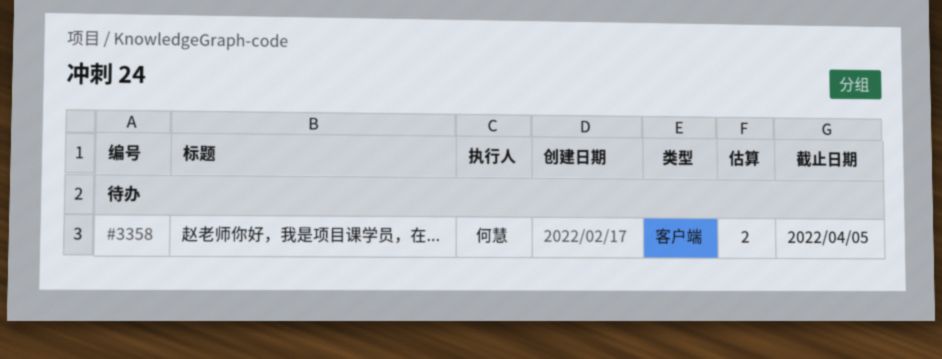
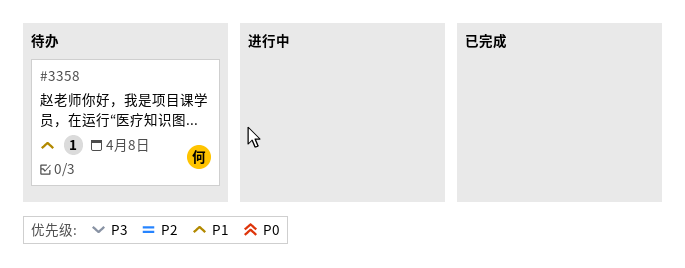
#3358, estimate: 2 -> 1
#3358, due: Apr 5 -> Apr 8

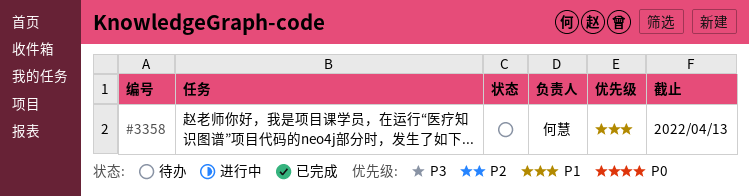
#3358, due: Apr 8 -> Apr 13

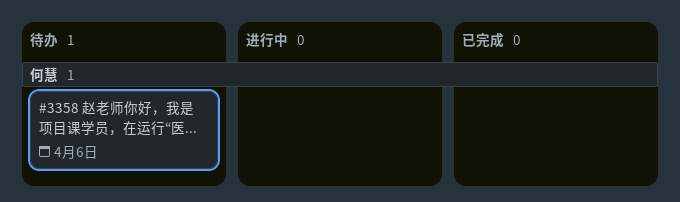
#3358, due: Apr 13 -> Apr 6

